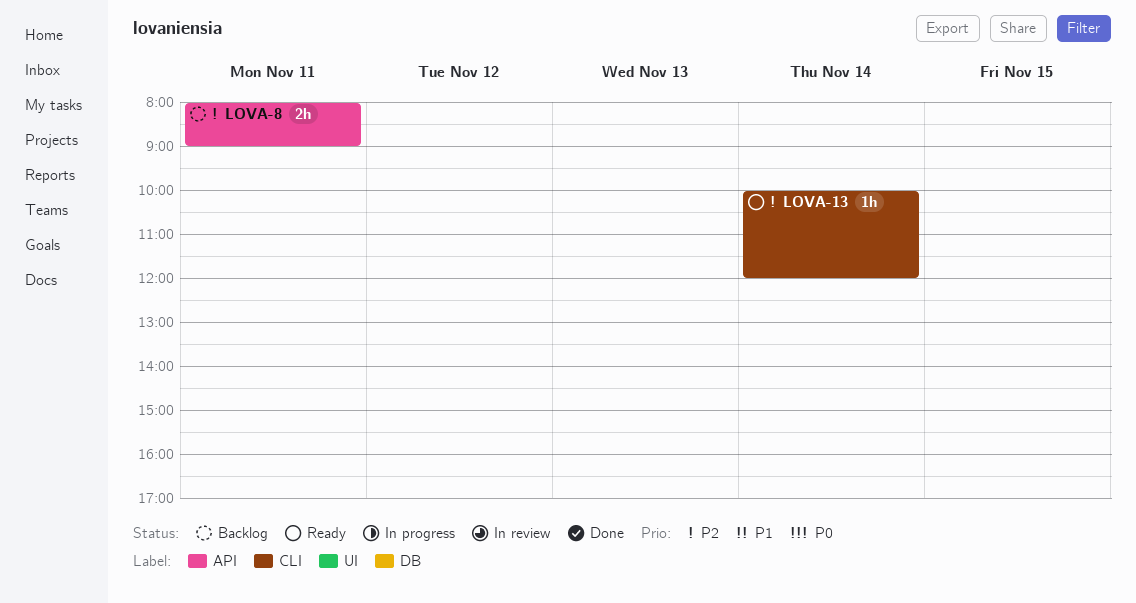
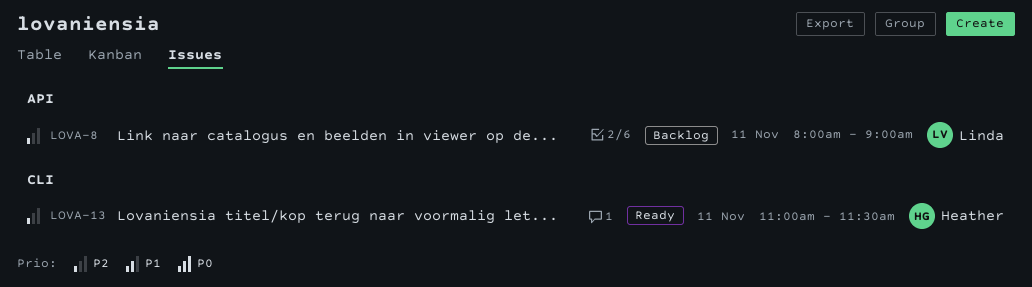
LOVA-13, day: Nov 14 -> Nov 11
LOVA-13, begins: 10:00 -> 11:00
LOVA-13, ends: 12:00 -> 11:30

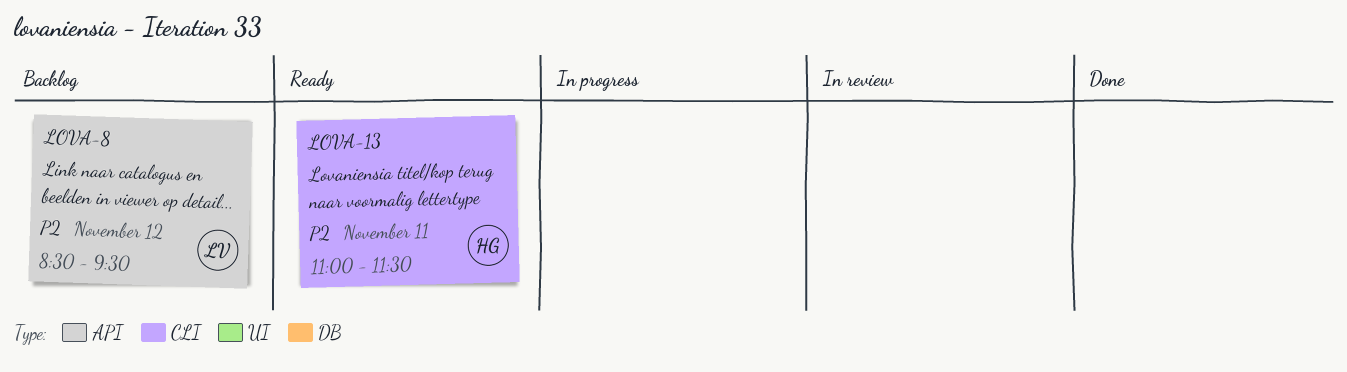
LOVA-8, day: Nov 11 -> Nov 12
LOVA-8, begins: 08:00 -> 08:30
LOVA-8, ends: 09:00 -> 09:30

